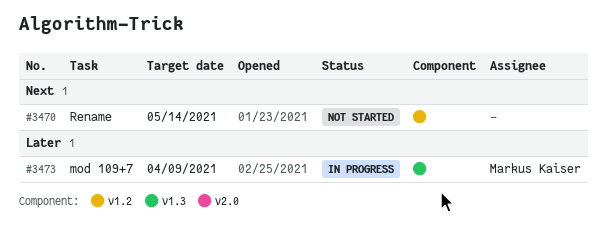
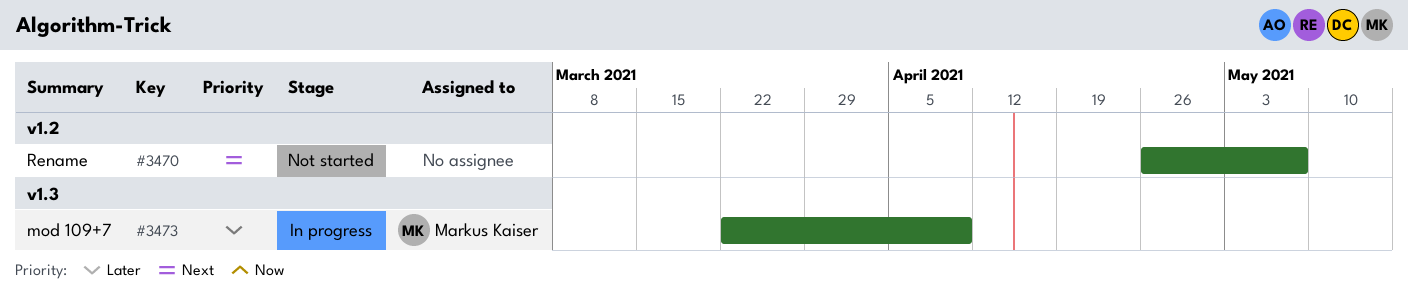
#3470, due: May 14 -> May 7

